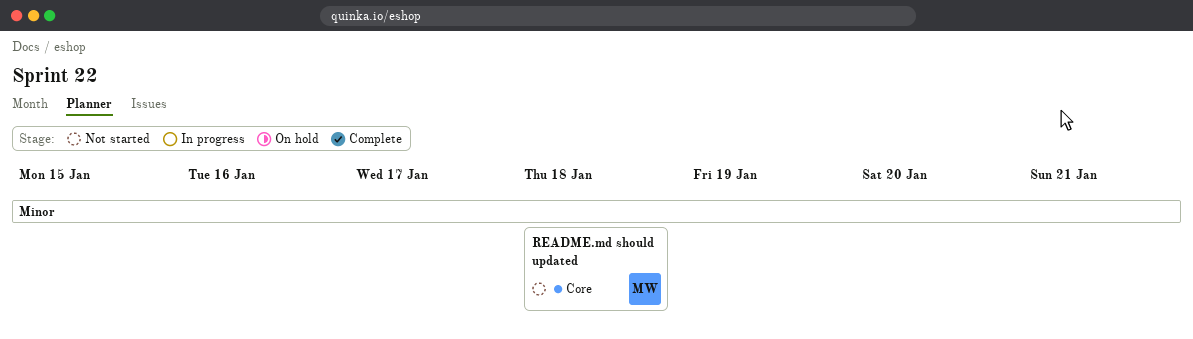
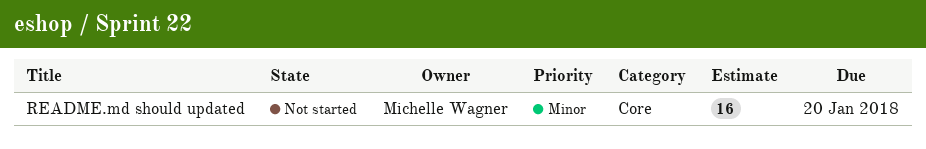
README.md should updated, due: Jan 18 -> Jan 20

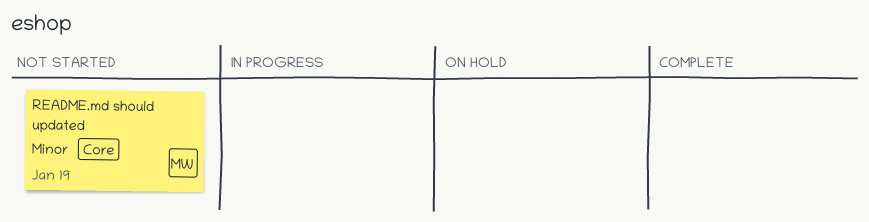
README.md should updated, due: Jan 20 -> Jan 19

